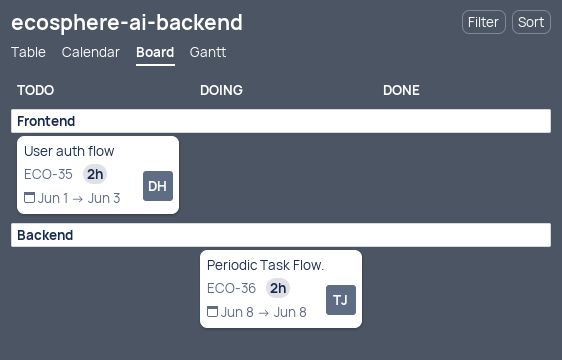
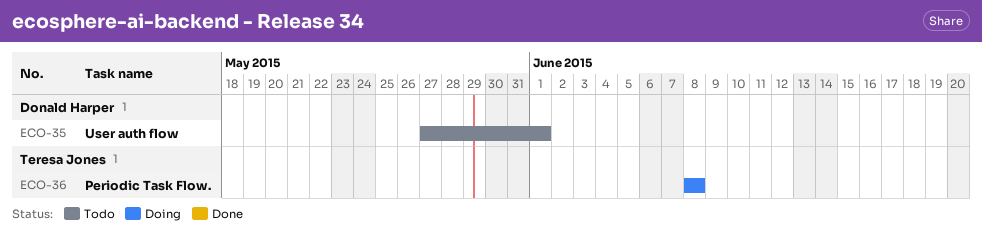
ECO-35, start: Jun 1 -> May 27
ECO-35, due: Jun 3 -> Jun 1

